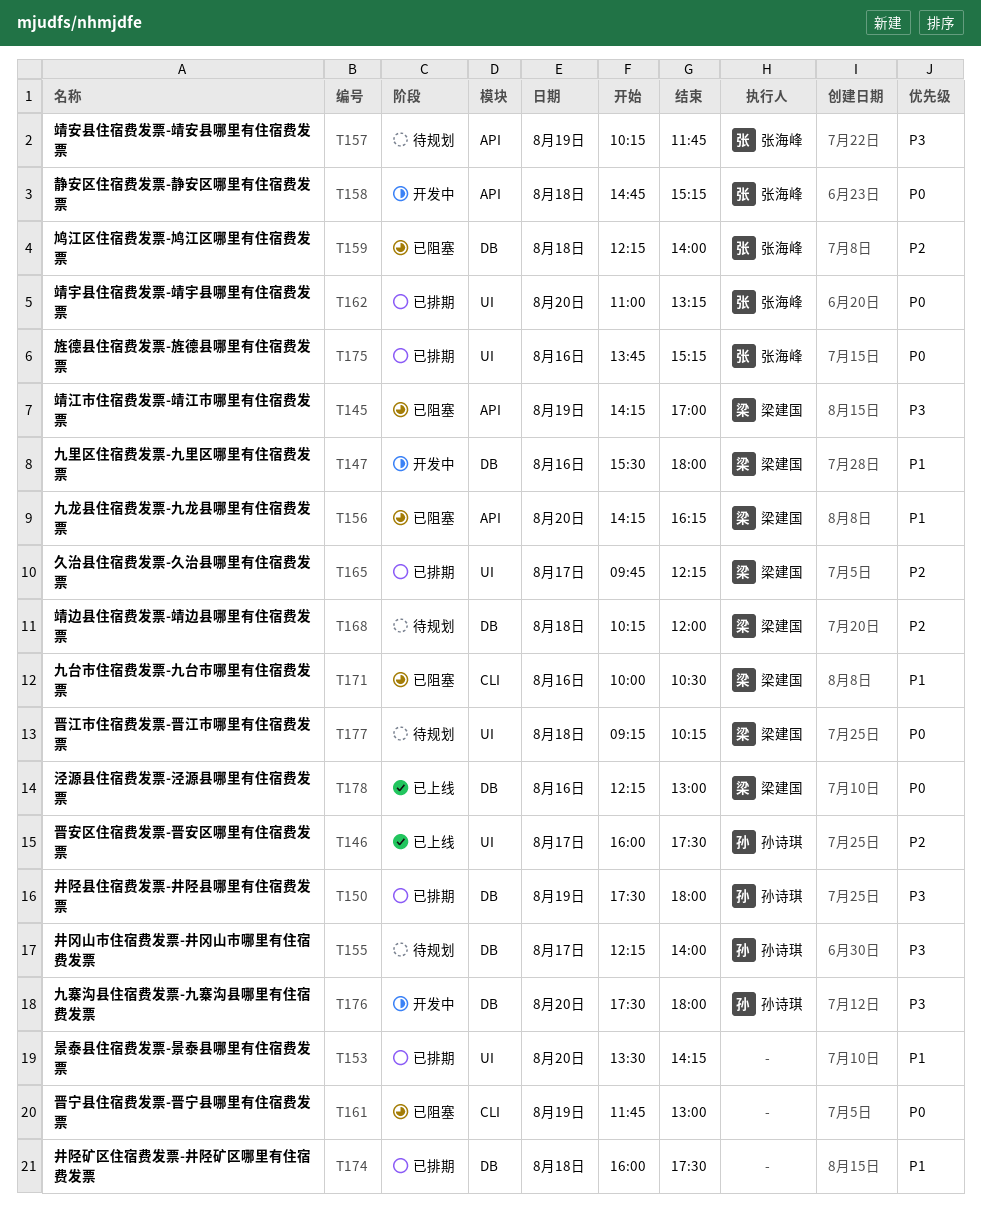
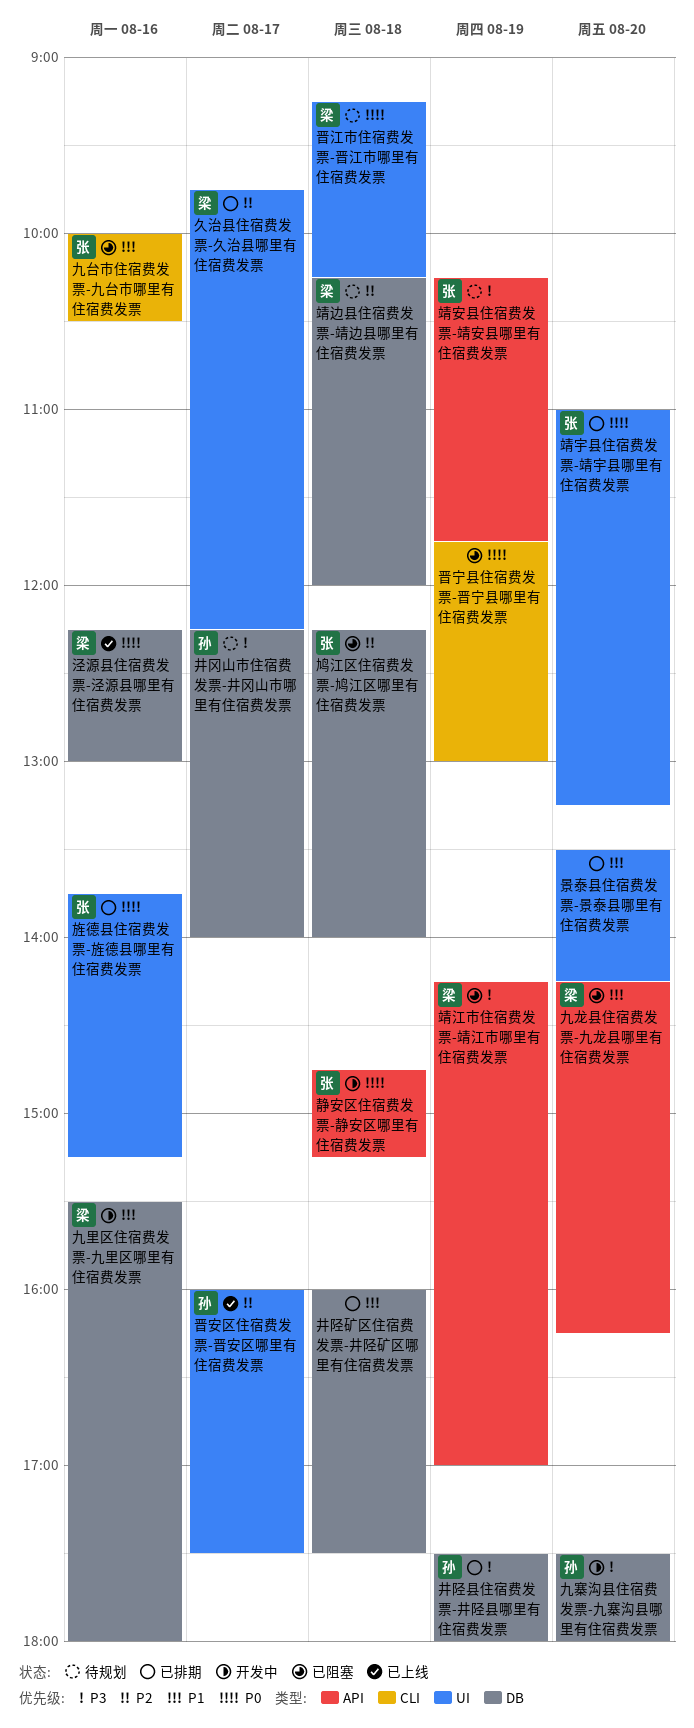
九台市住宿费发票-九台市哪里有住宿费发票, owner: 梁建国 -> 张海峰

